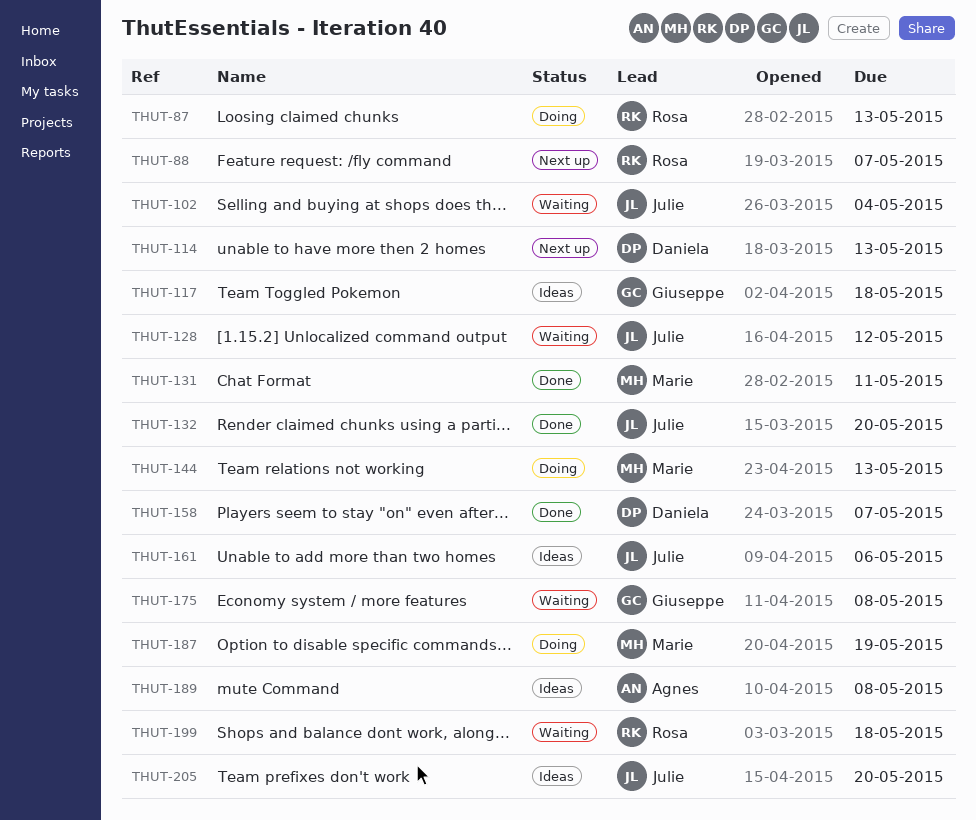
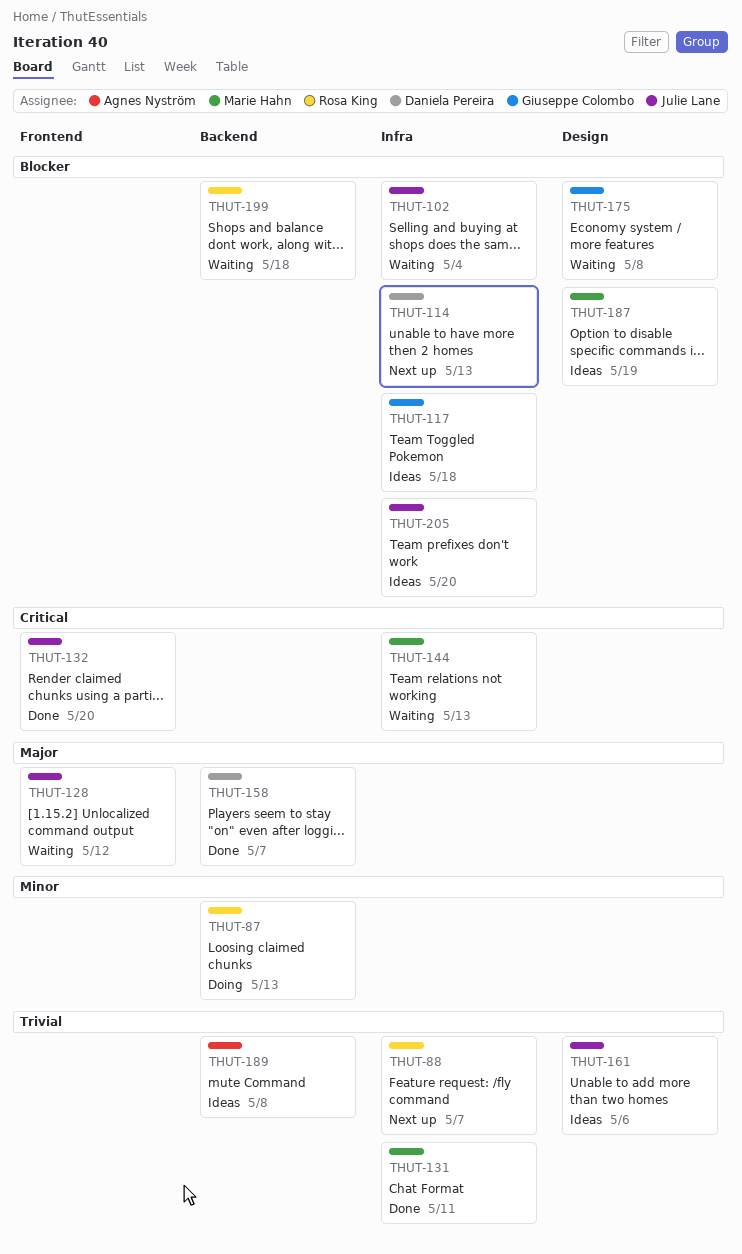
THUT-144, status: Doing -> Waiting
THUT-187, status: Doing -> Ideas

